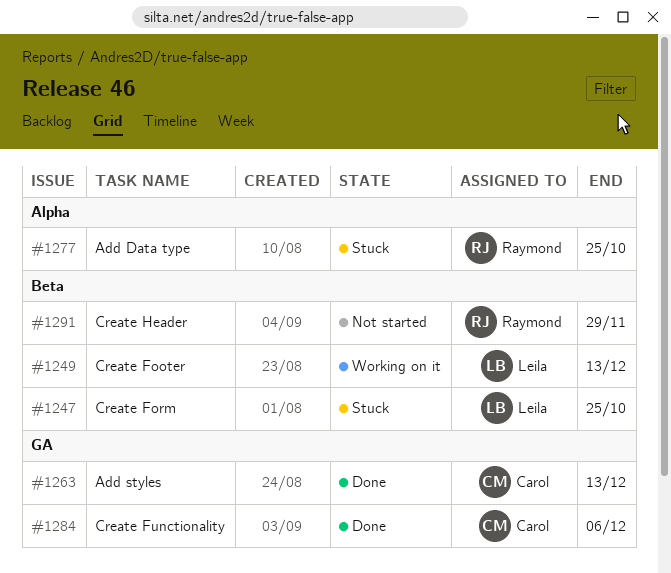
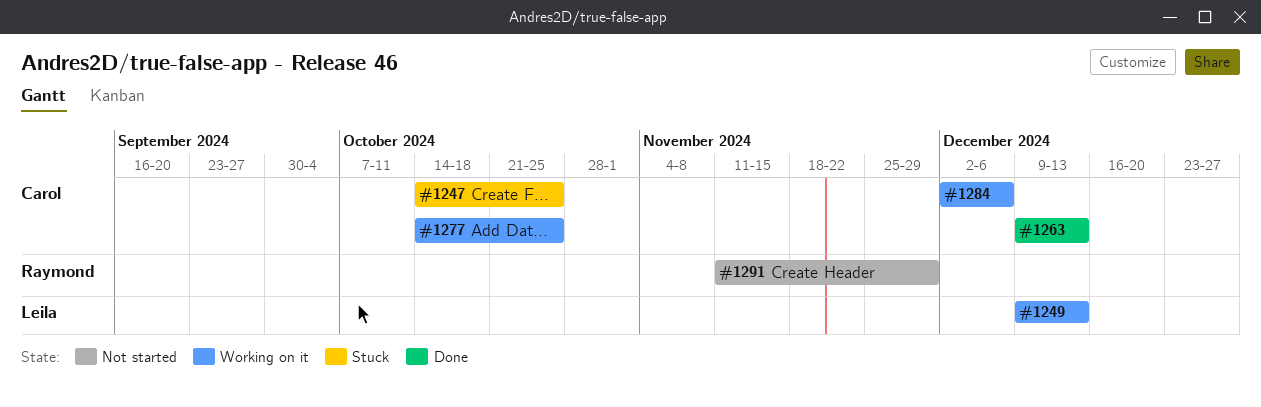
#1247, owner: Leila -> Carol
#1277, status: Stuck -> Working on it
#1277, owner: Raymond -> Carol
#1284, status: Done -> Working on it

